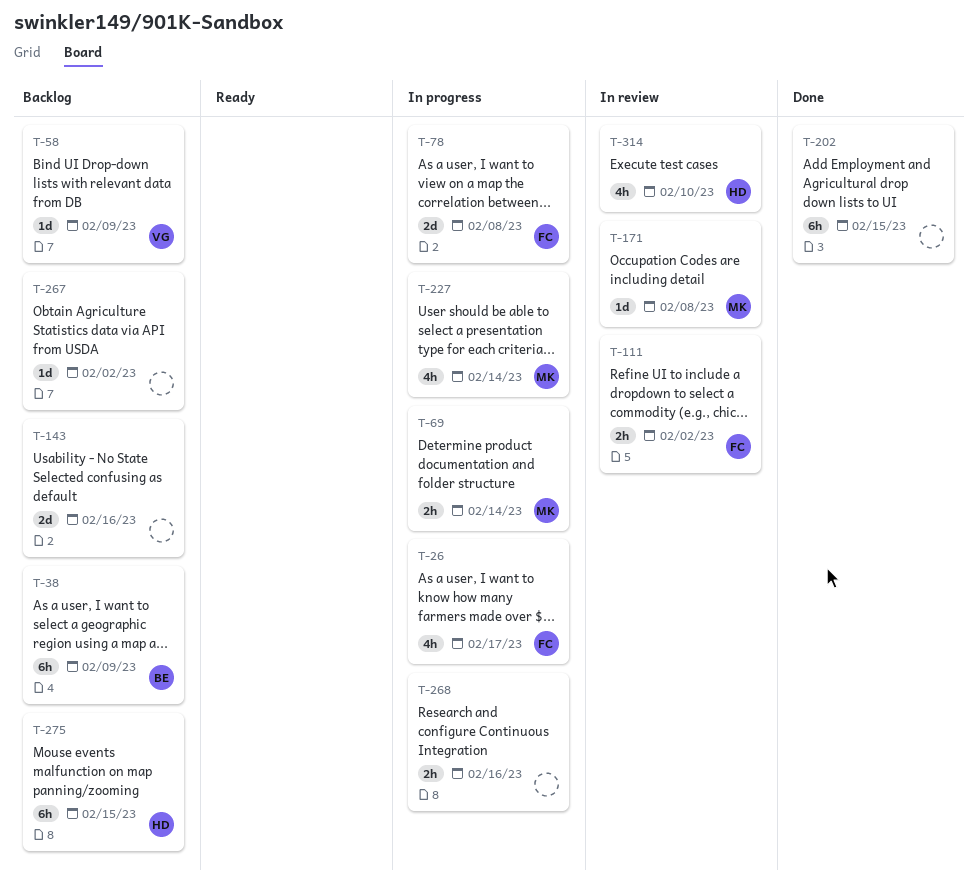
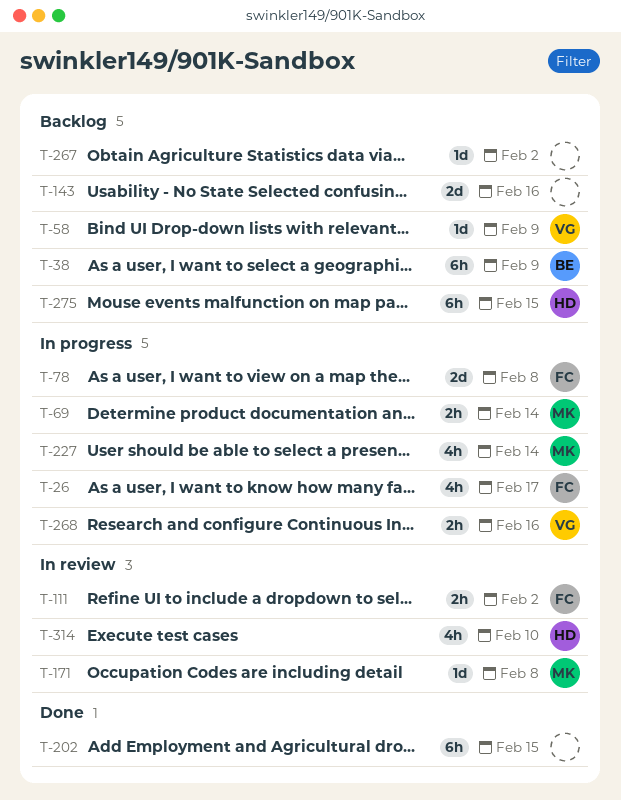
T-268, owner: none -> VG

